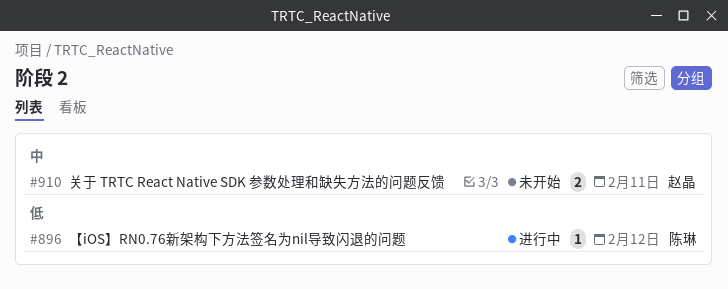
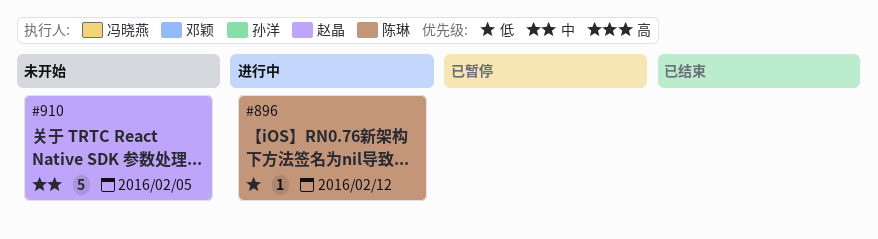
#910, estimate: 2 -> 5
#910, due: Feb 11 -> Feb 5

